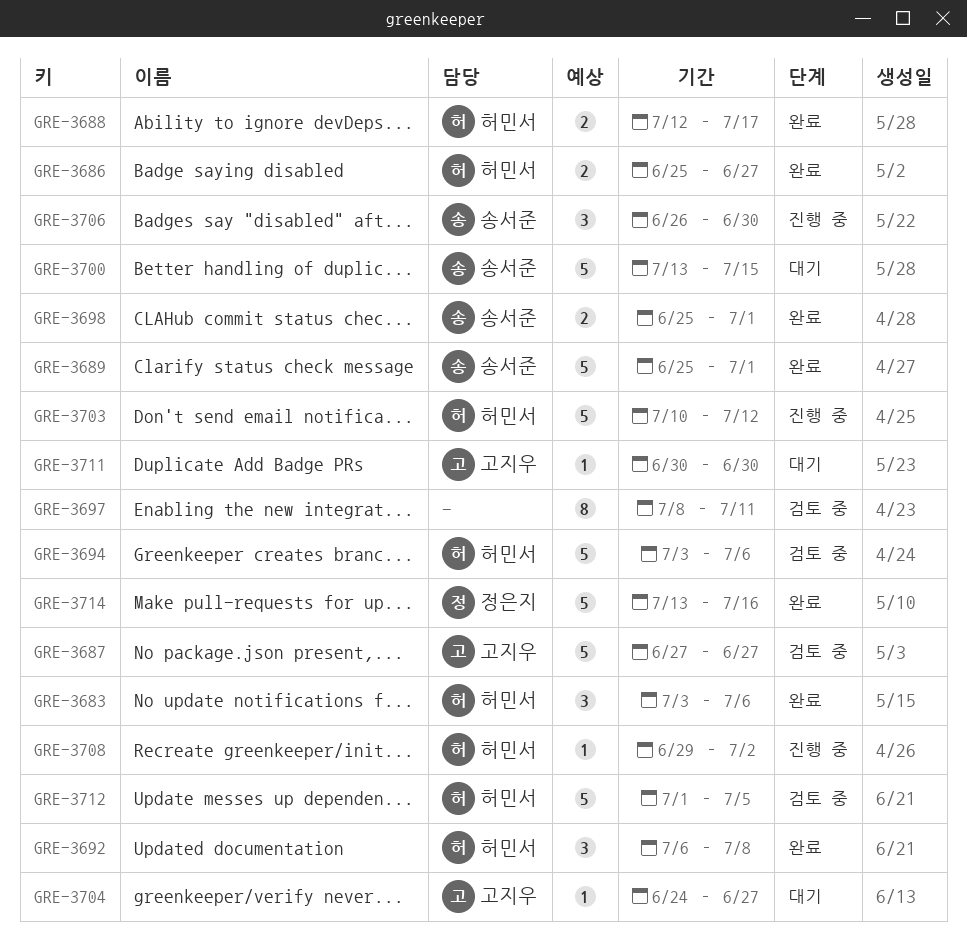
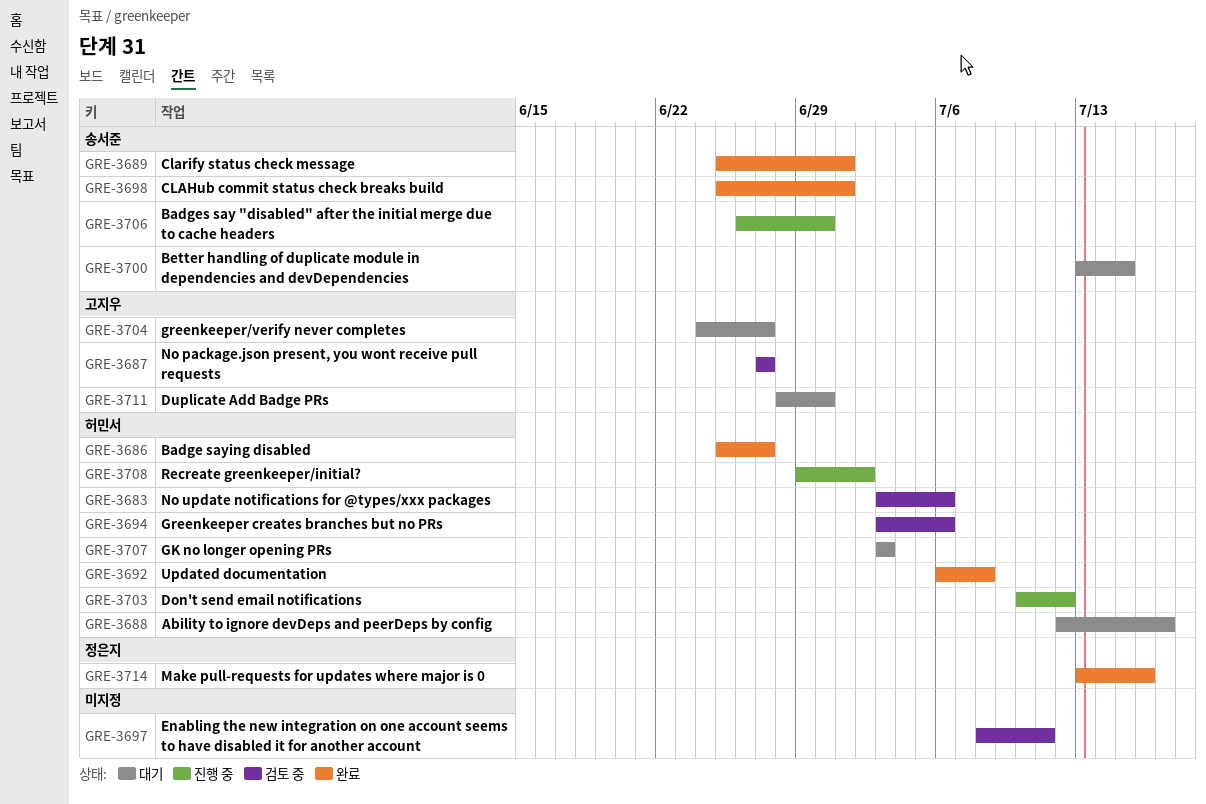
GRE-3683, status: 완료 -> 검토 중
GRE-3688, status: 완료 -> 대기
GRE-3707: none -> present
GRE-3711, start: Jun 30 -> Jun 28
GRE-3712: present -> none

